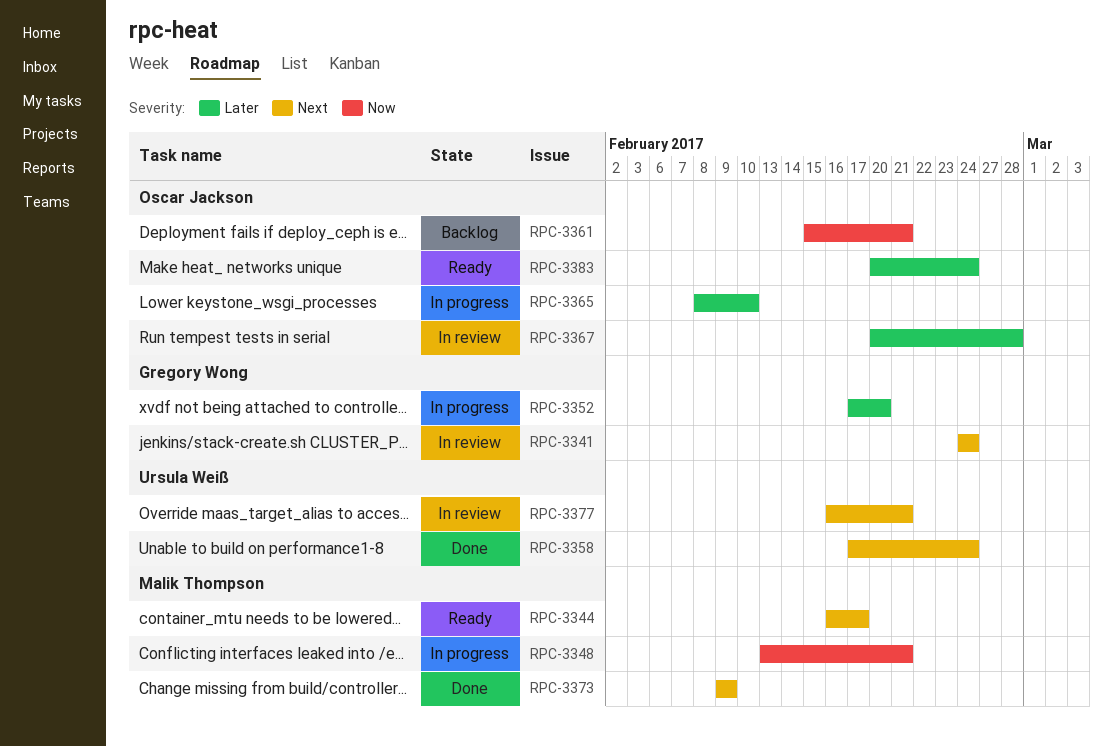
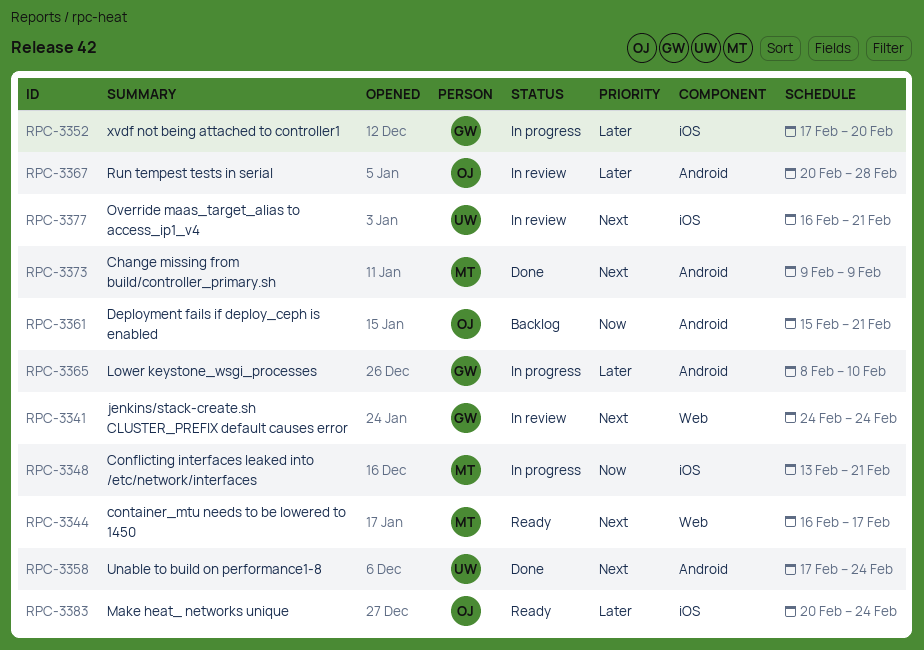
RPC-3365, owner: Oscar Jackson -> Gregory Wong

